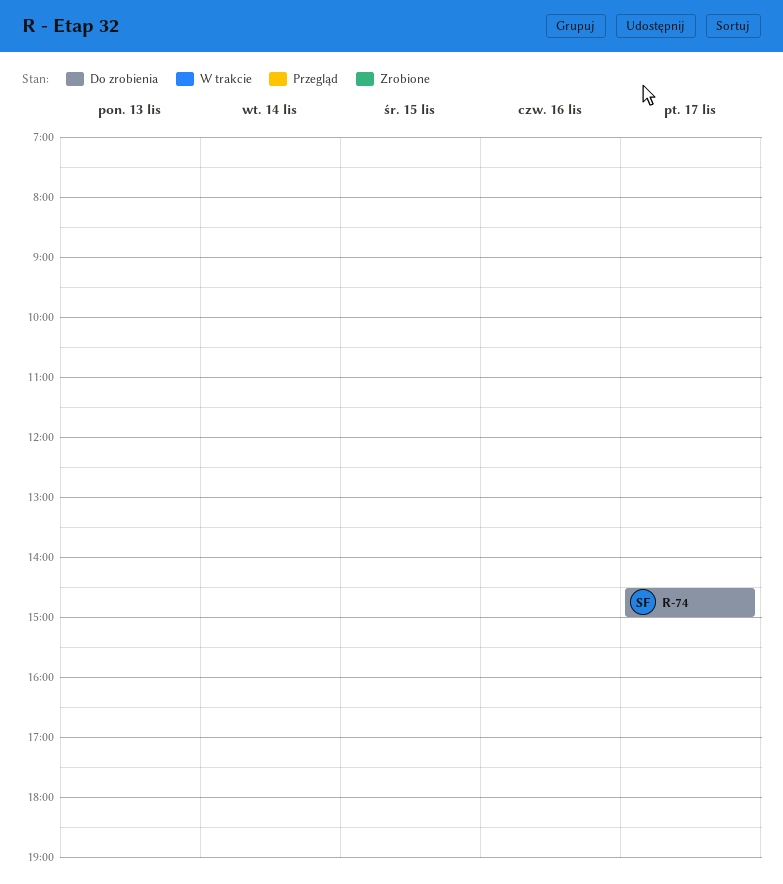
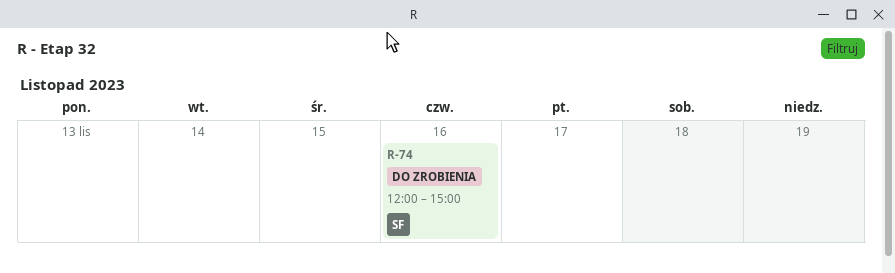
R-74, day: Nov 17 -> Nov 16
R-74, begins: 14:30 -> 12:00

